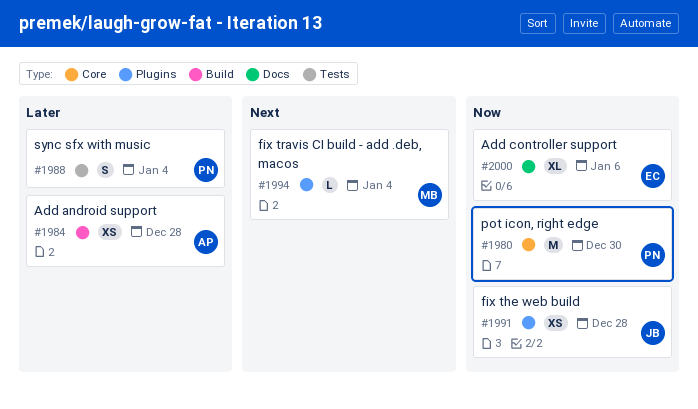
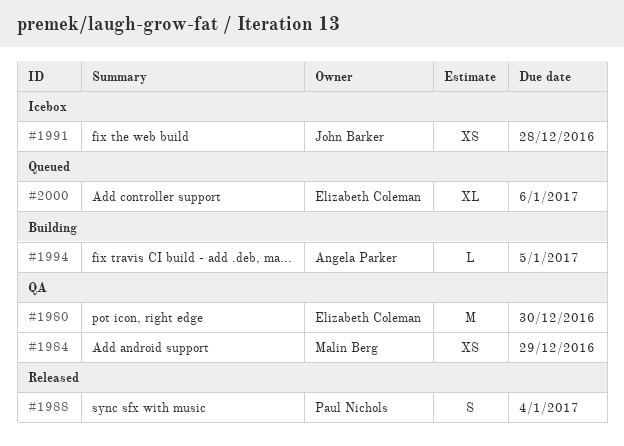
#1980, owner: Paul Nichols -> Elizabeth Coleman
#1984, owner: Angela Parker -> Malin Berg
#1984, due: Dec 28 -> Dec 29
#1994, owner: Malin Berg -> Angela Parker
#1994, due: Jan 4 -> Jan 5

